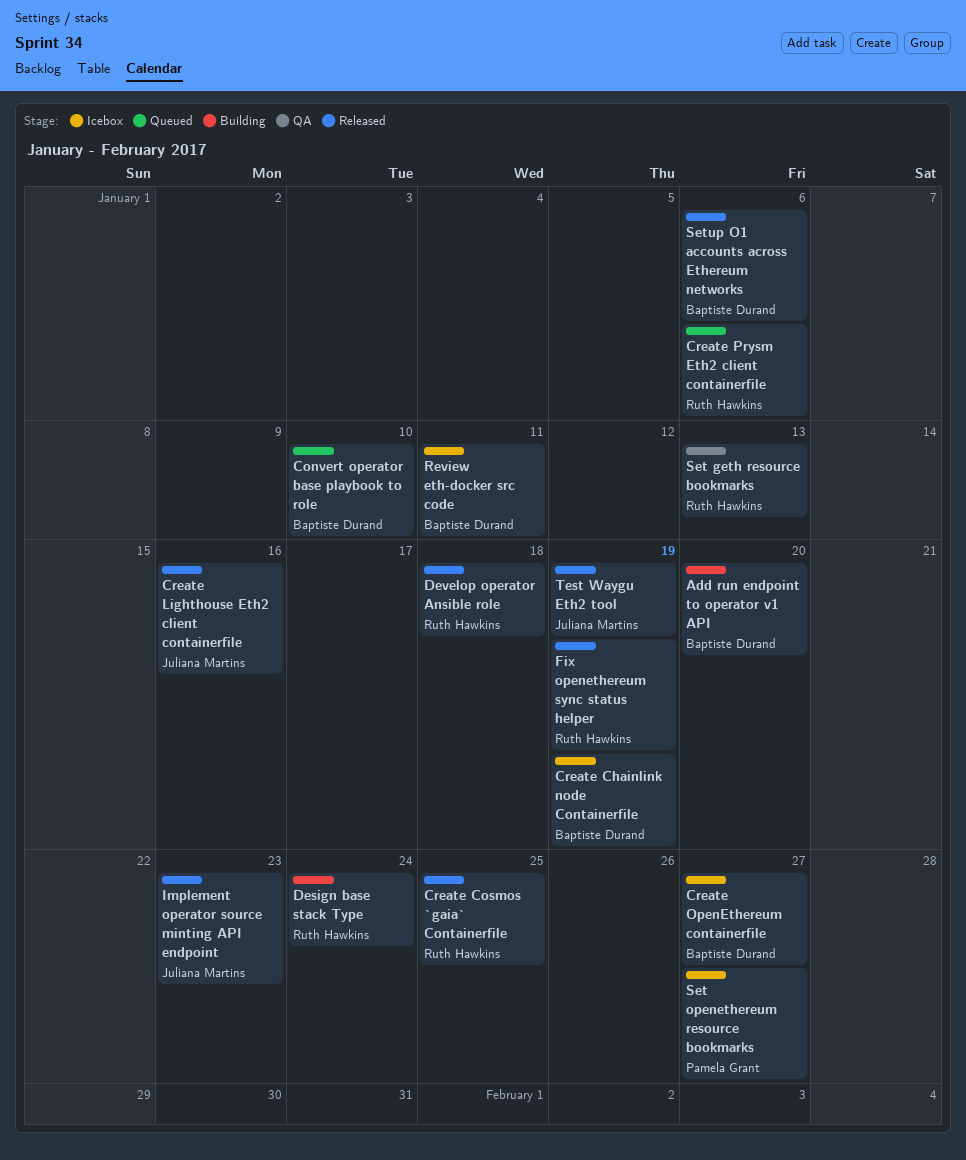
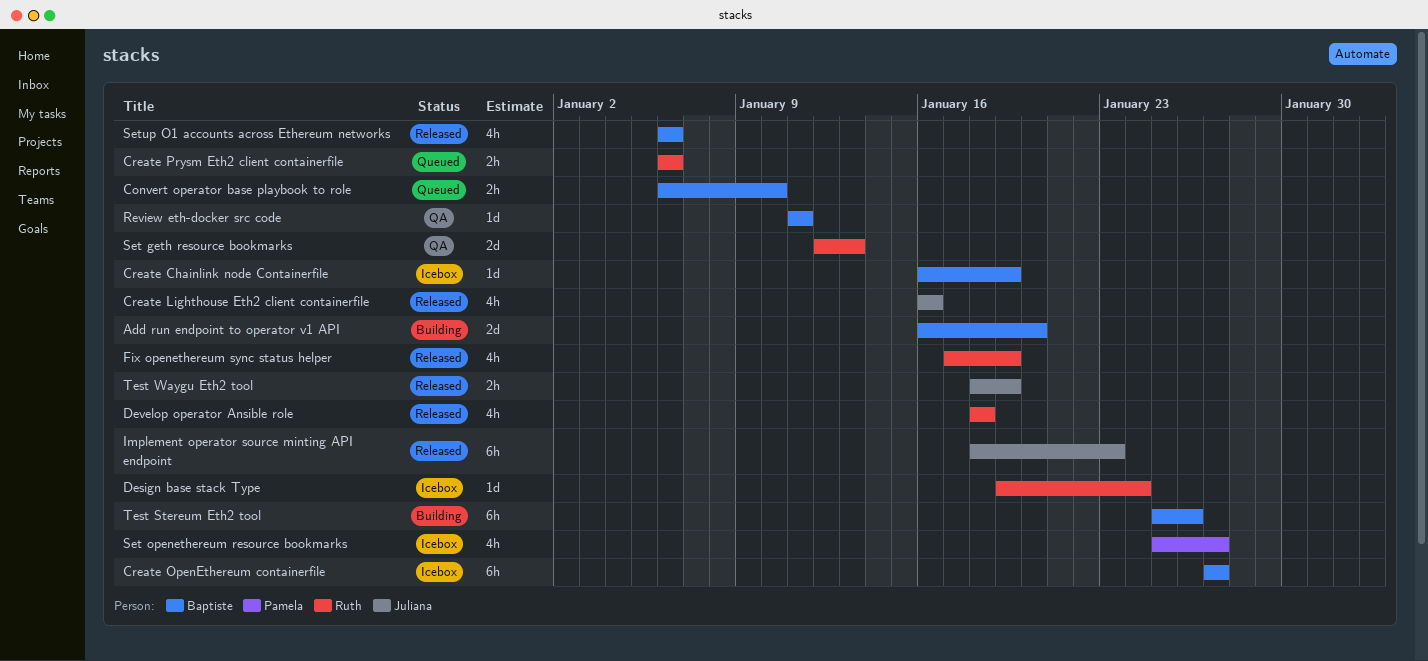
Create Cosmos `gaia` Containerfile: present -> none
Design base stack Type, status: Building -> Icebox
Review eth-docker src code, status: Icebox -> QA
Test Stereum Eth2 tool: none -> present

